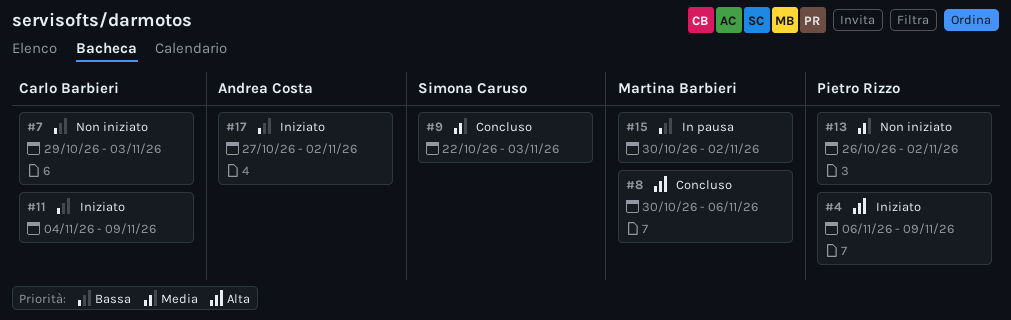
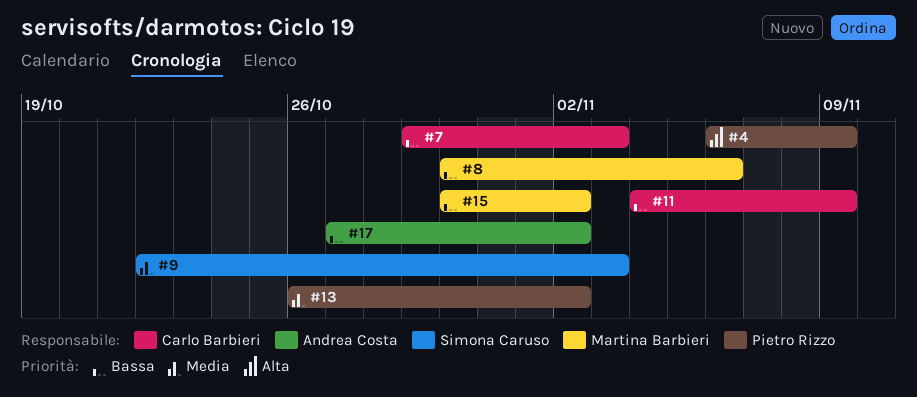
#8, priority: Alta -> Bassa

